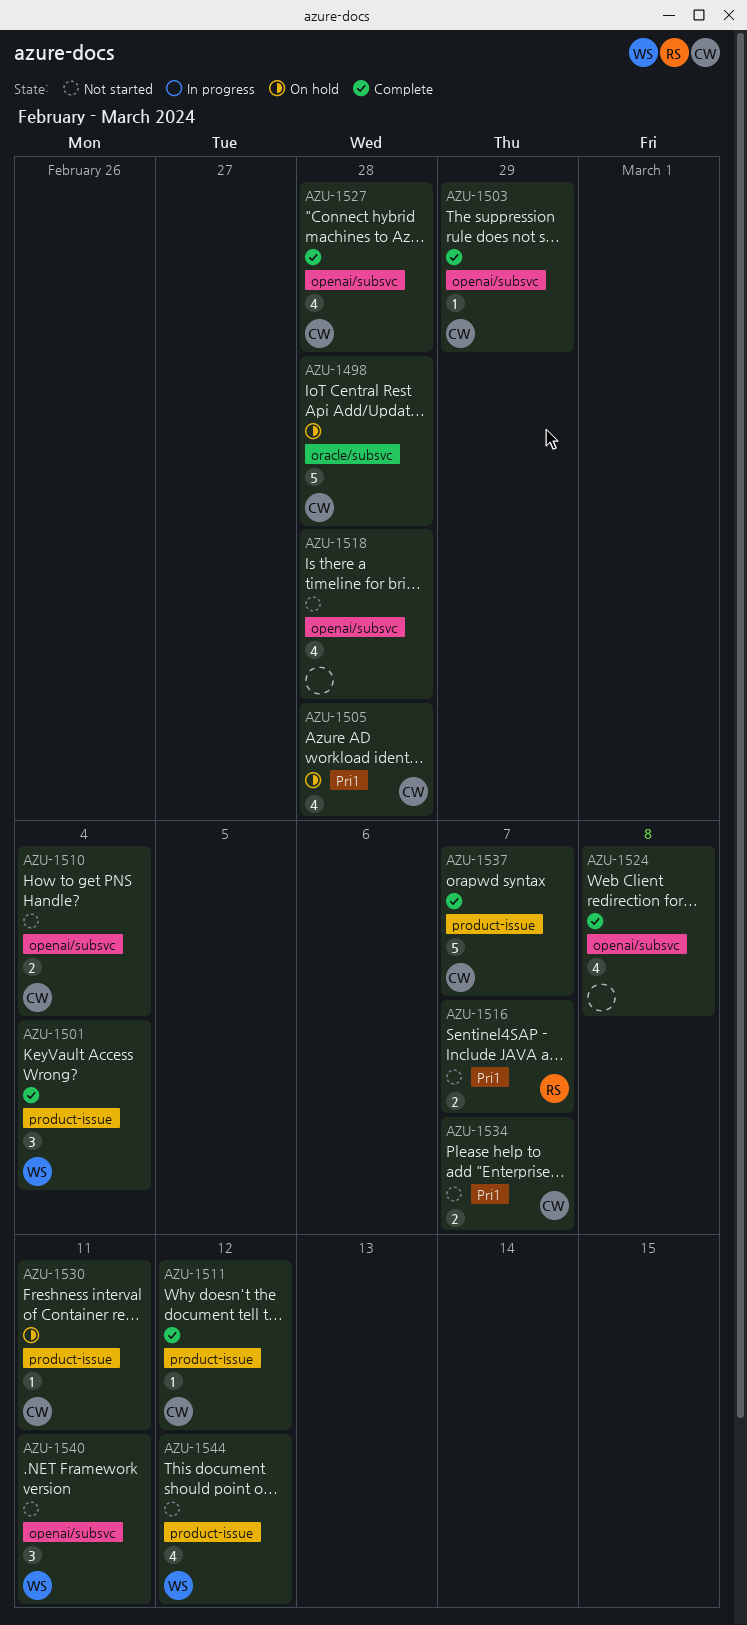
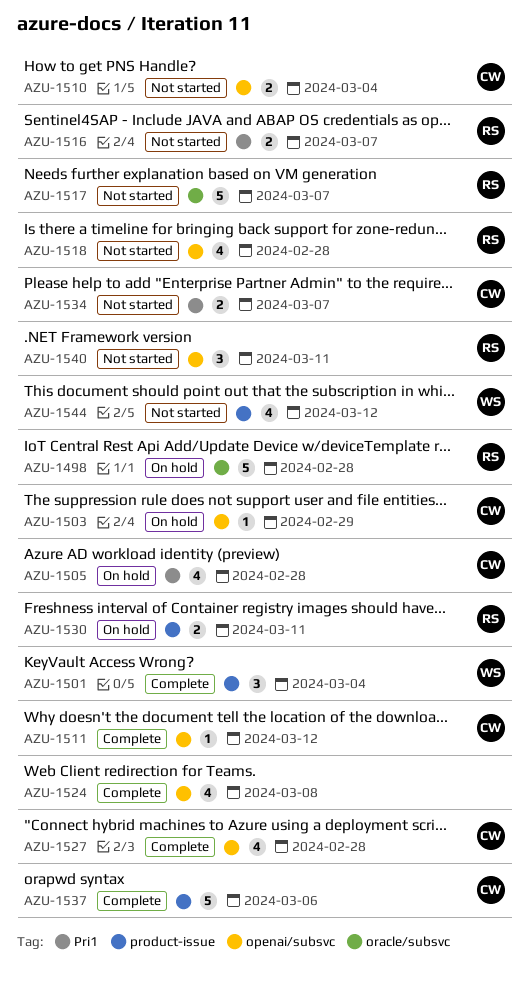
AZU-1498, owner: CW -> RS
AZU-1503, status: Complete -> On hold
AZU-1511, label: product-issue -> openai/subsvc
AZU-1517: none -> present
AZU-1518, owner: none -> RS
AZU-1530, owner: CW -> RS
AZU-1530, estimate: 1 -> 2
AZU-1537, due: Mar 7 -> Mar 6
AZU-1540, owner: WS -> RS

